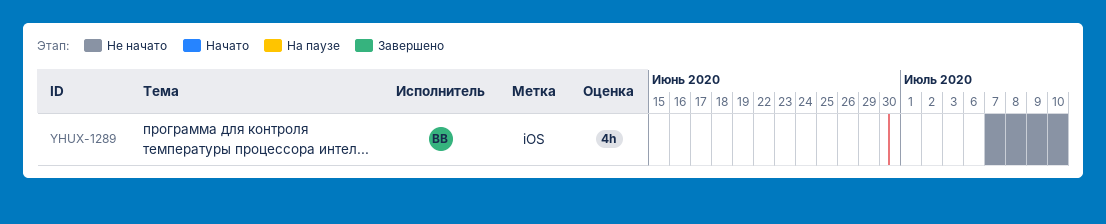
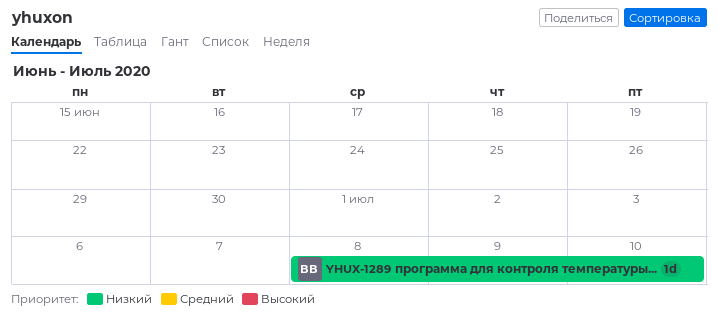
YHUX-1289, estimate: 4h -> 1d
YHUX-1289, start: Jul 7 -> Jul 8

